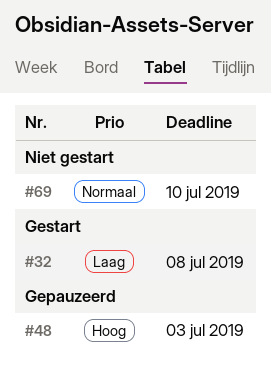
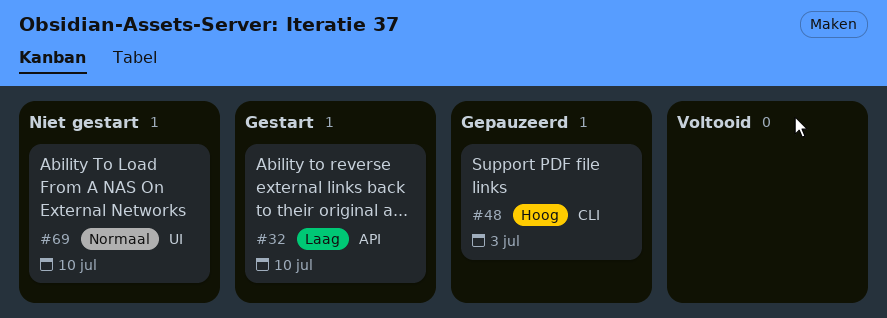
#32, due: Jul 8 -> Jul 10

